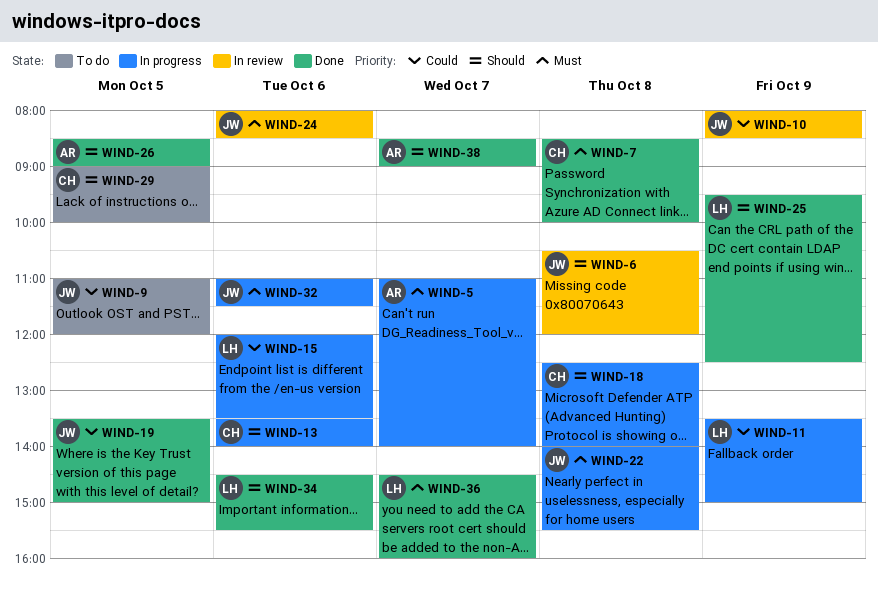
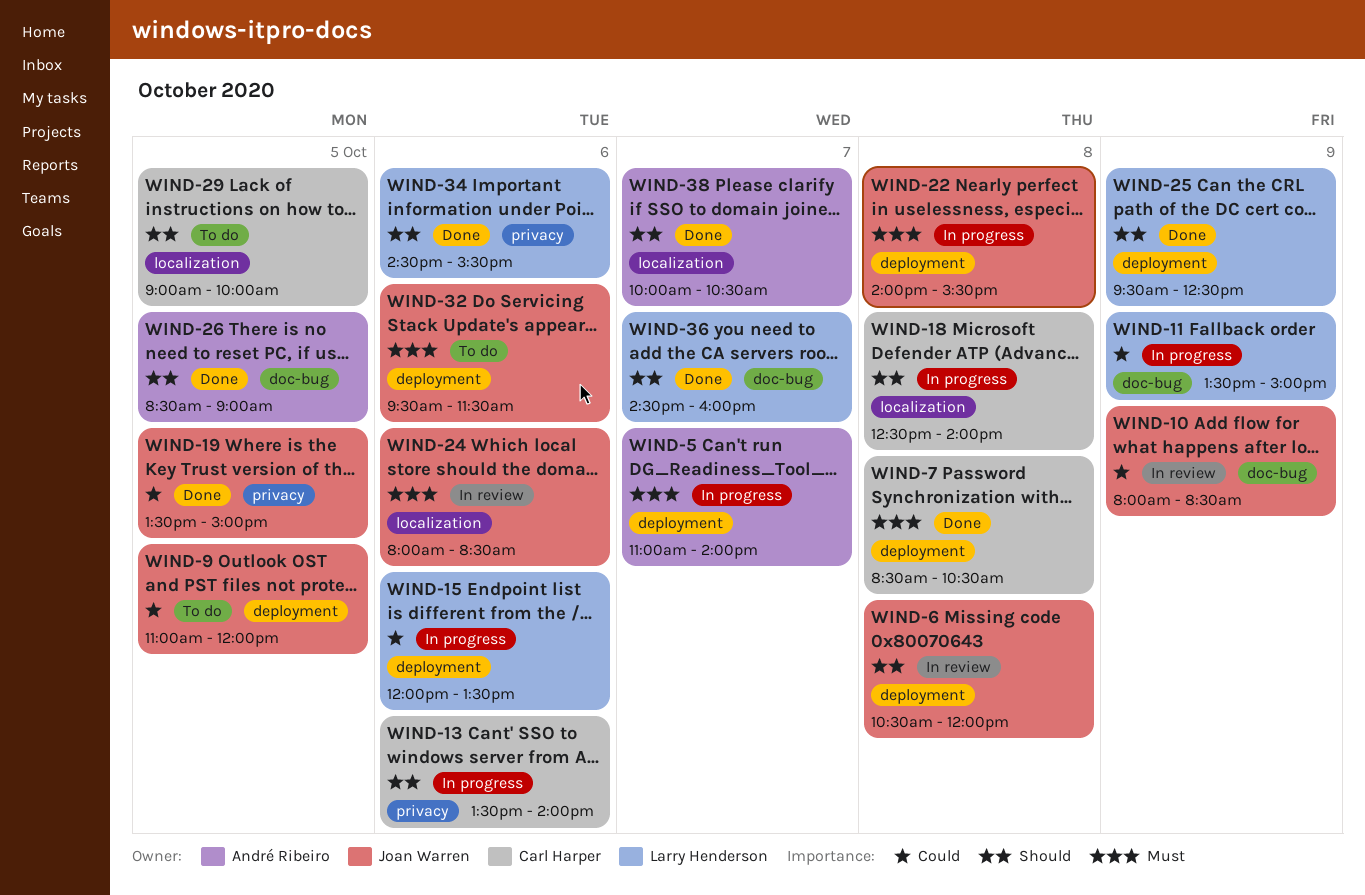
WIND-7, ends: 10:00 -> 10:30
WIND-32, status: In progress -> To do
WIND-32, begins: 11:00 -> 09:30
WIND-36, priority: Must -> Should
WIND-38, begins: 08:30 -> 10:00
WIND-38, ends: 09:00 -> 10:30

